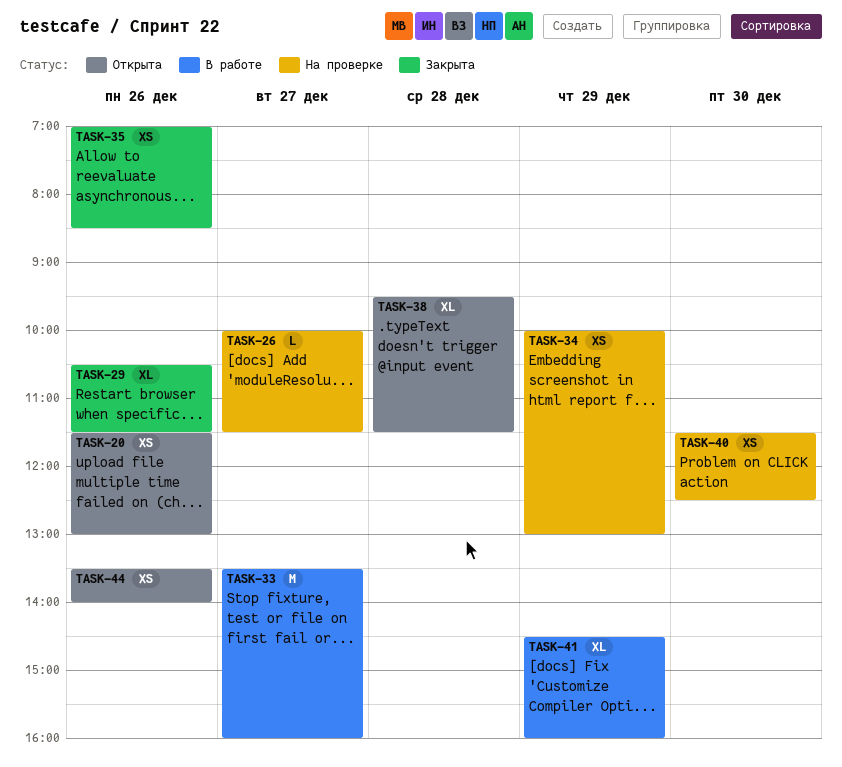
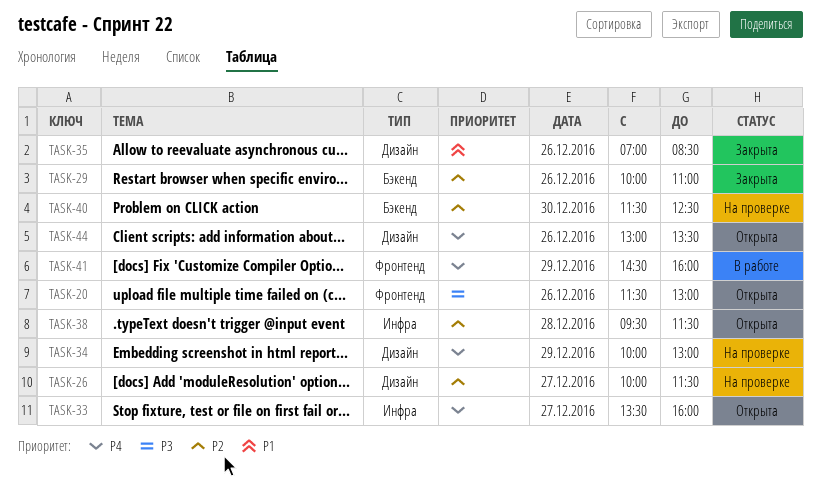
TASK-29, begins: 10:30 -> 10:00
TASK-29, ends: 11:30 -> 11:00
TASK-33, status: В работе -> Открыта
TASK-44, begins: 13:30 -> 13:00
TASK-44, ends: 14:00 -> 13:30

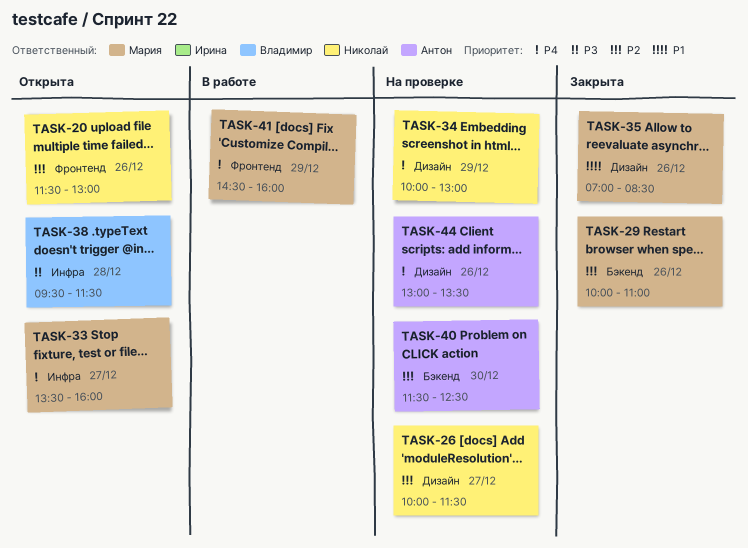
TASK-20, priority: P3 -> P2
TASK-38, priority: P2 -> P3
TASK-44, status: Открыта -> На проверке

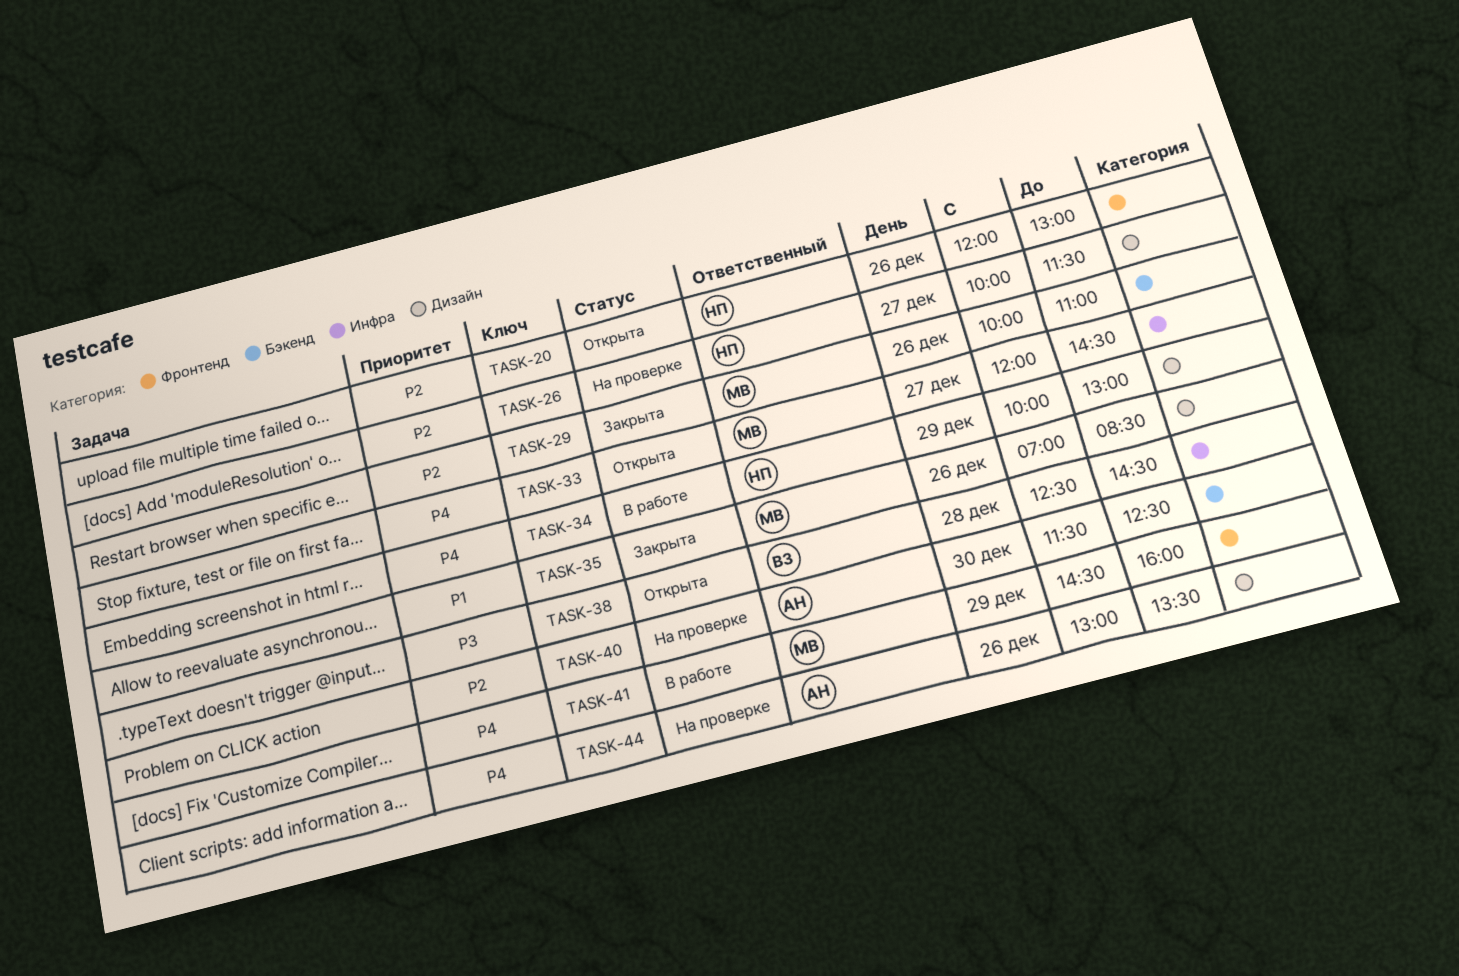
TASK-20, begins: 11:30 -> 12:00
TASK-33, begins: 13:30 -> 12:00
TASK-33, ends: 16:00 -> 14:30
TASK-34, status: На проверке -> В работе
TASK-38, begins: 09:30 -> 12:30
TASK-38, ends: 11:30 -> 14:30

